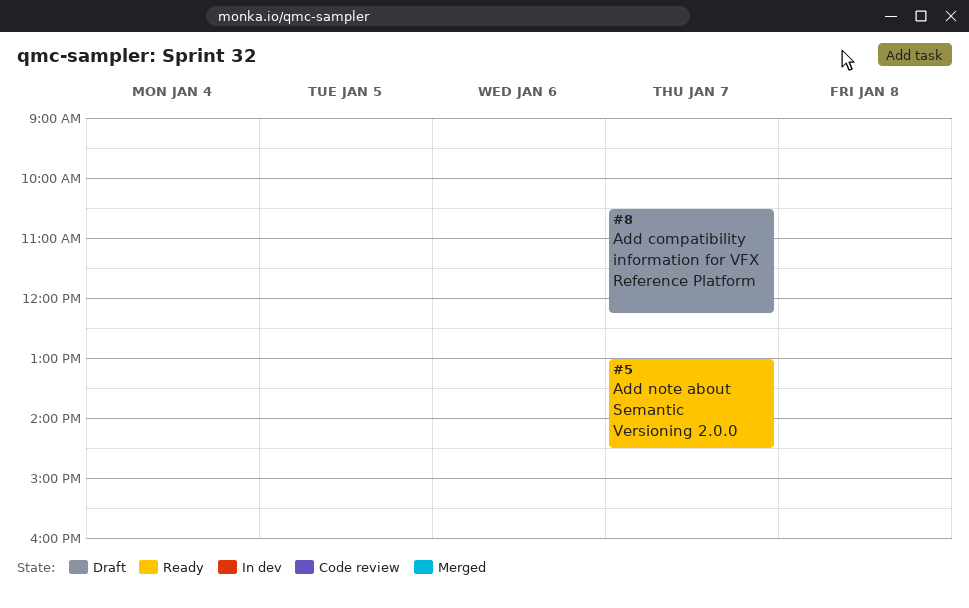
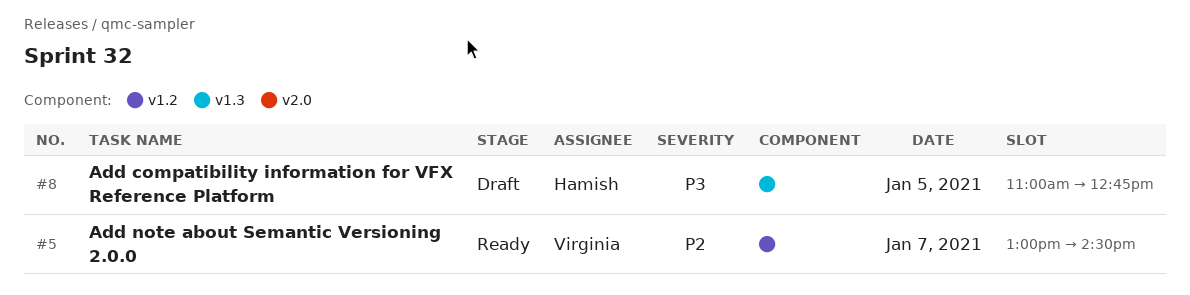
#8, day: Jan 7 -> Jan 5
#8, begins: 10:30 -> 11:00
#8, ends: 12:15 -> 12:45

